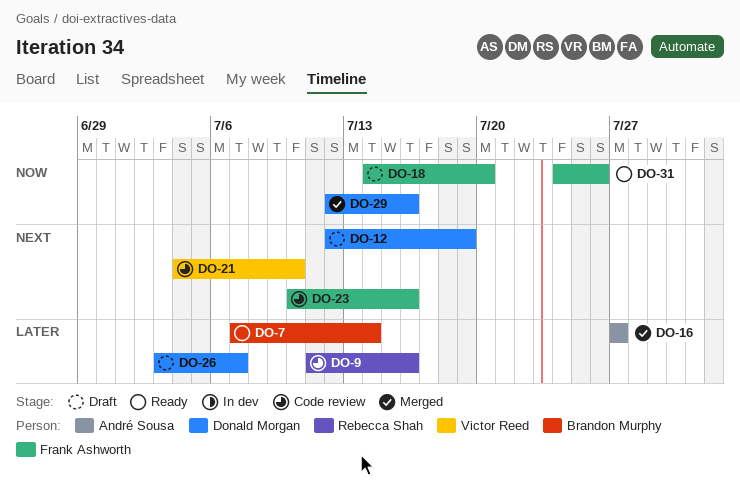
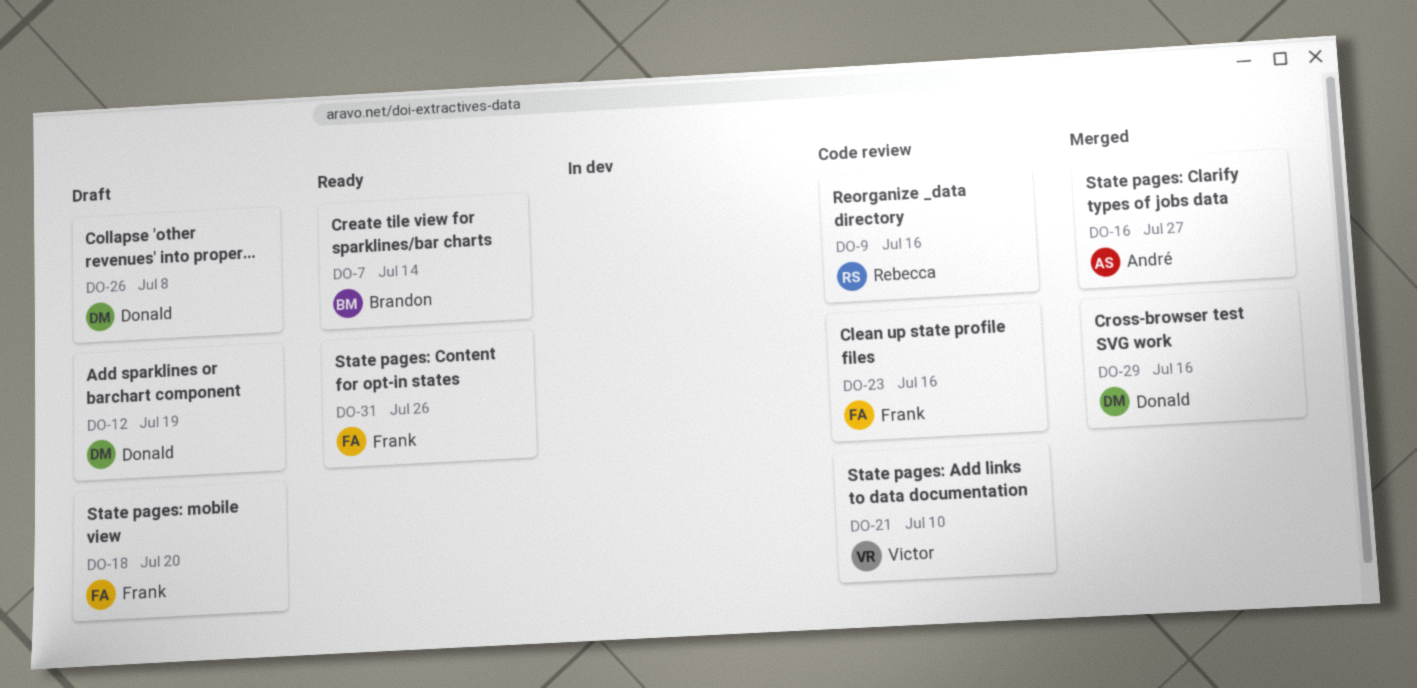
DO-26, due: Jul 7 -> Jul 8

